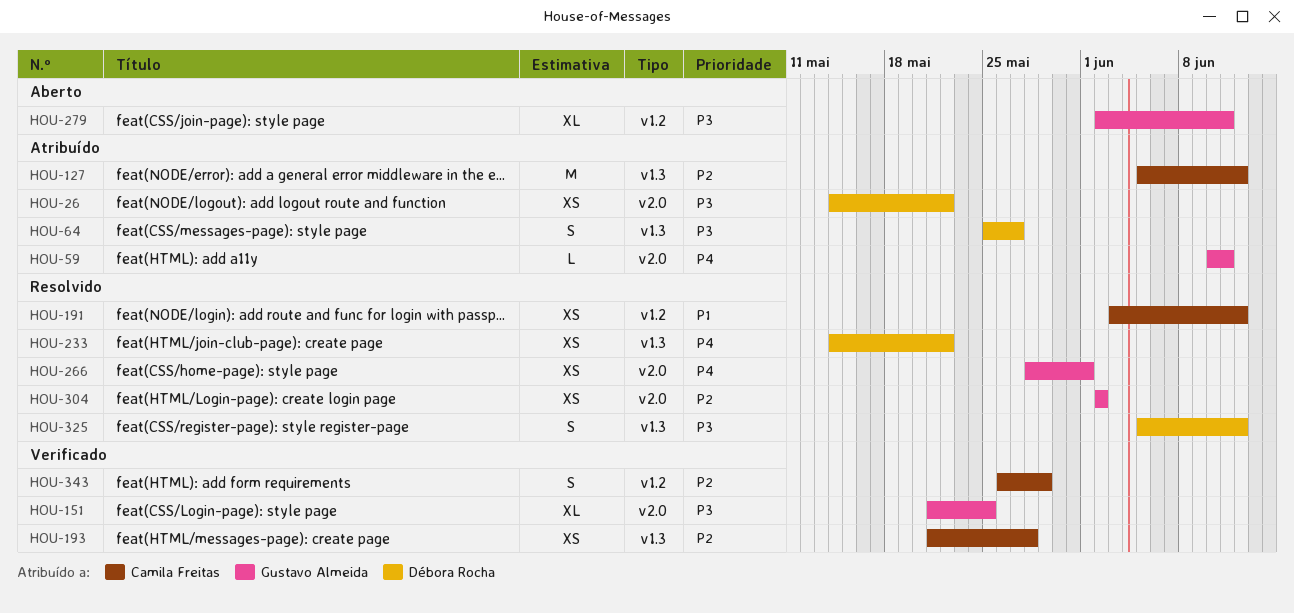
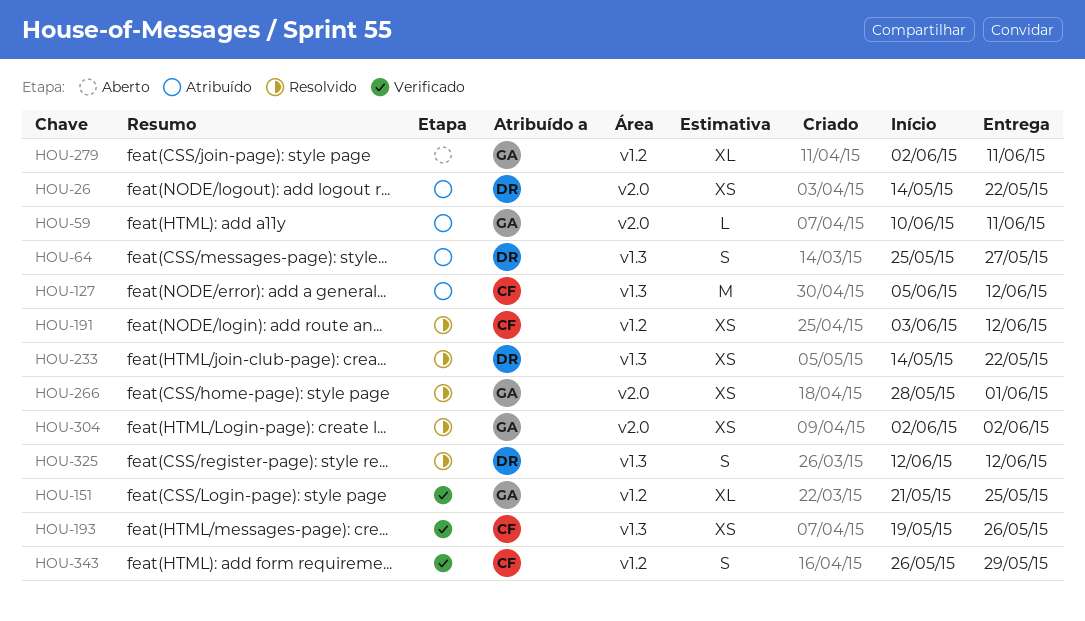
HOU-151, label: v2.0 -> v1.2
HOU-193, start: May 21 -> May 19
HOU-193, due: May 28 -> May 26
HOU-325, start: Jun 5 -> Jun 12

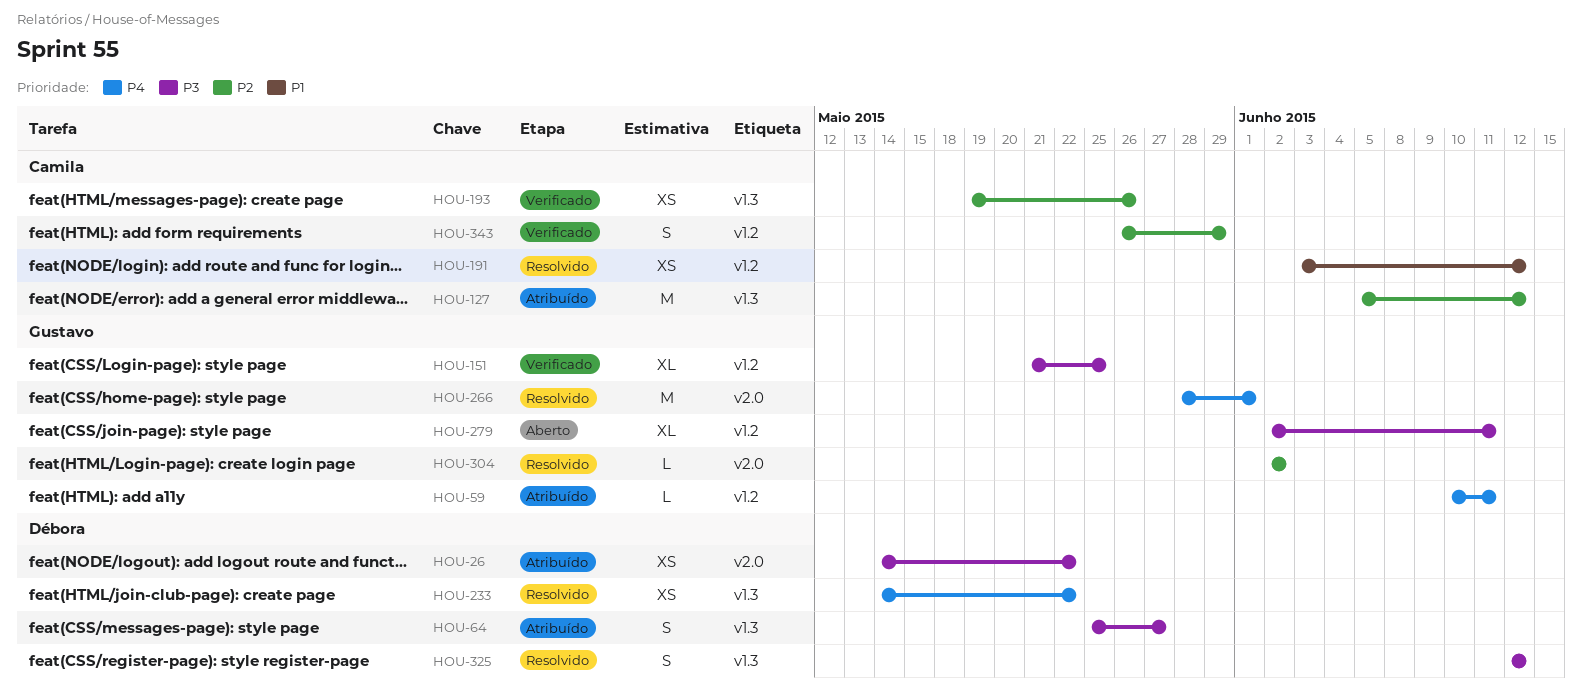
HOU-59, label: v2.0 -> v1.2
HOU-266, estimate: XS -> M
HOU-304, estimate: XS -> L

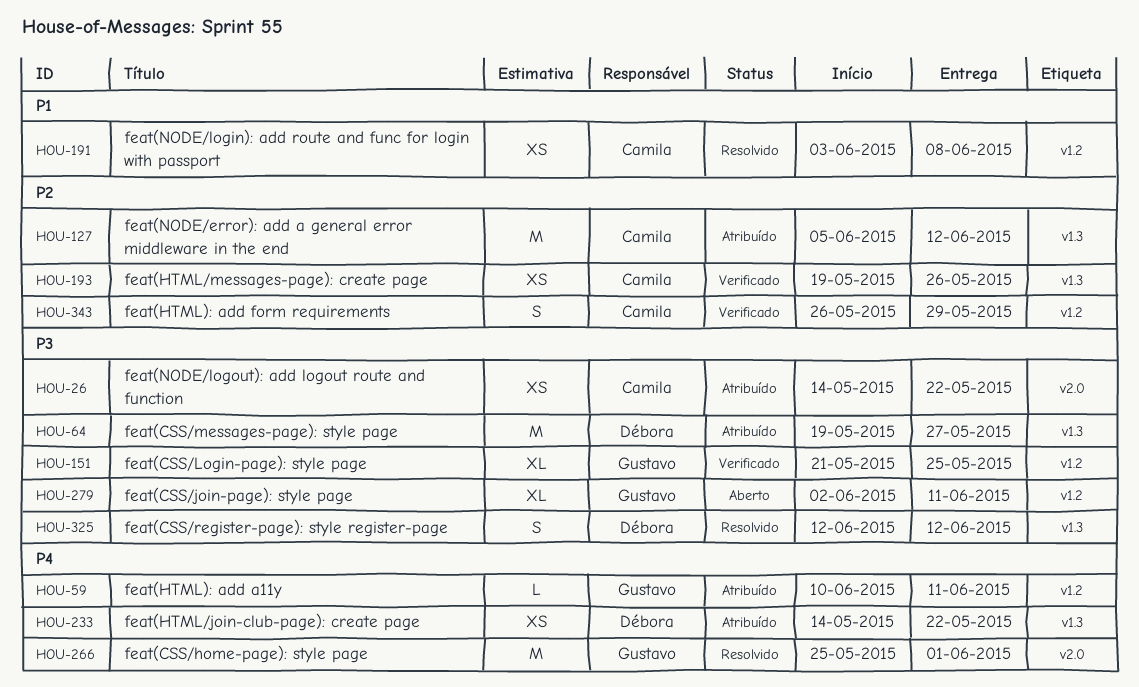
HOU-26, owner: Débora -> Camila
HOU-64, estimate: S -> M
HOU-64, start: May 25 -> May 19
HOU-191, due: Jun 12 -> Jun 8
HOU-233, status: Resolvido -> Atribuído
HOU-266, start: May 28 -> May 25
HOU-304: present -> none

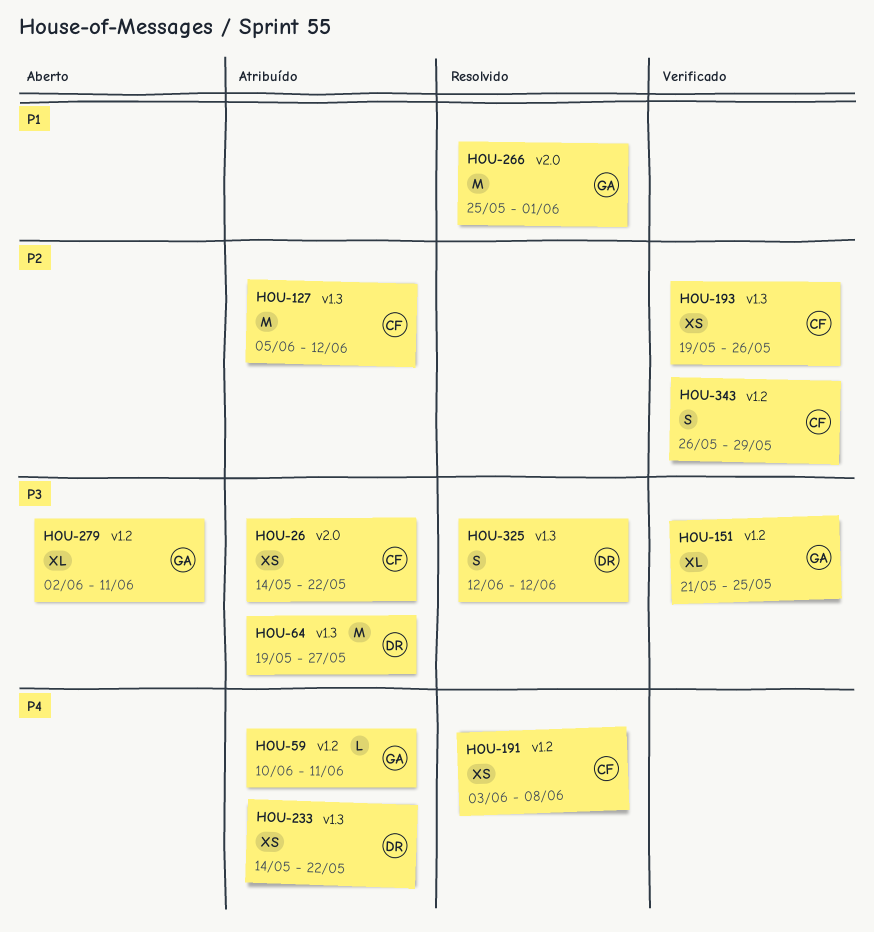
HOU-191, priority: P1 -> P4
HOU-266, priority: P4 -> P1

